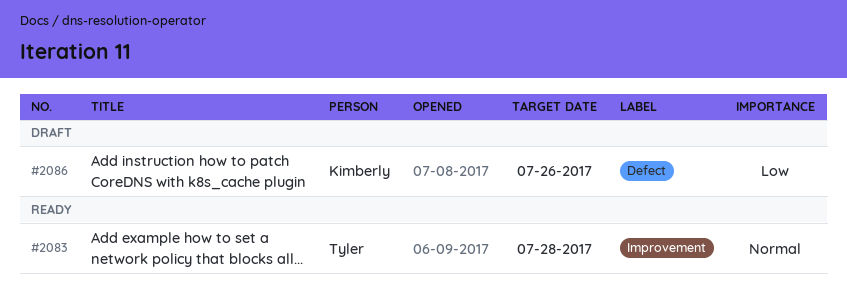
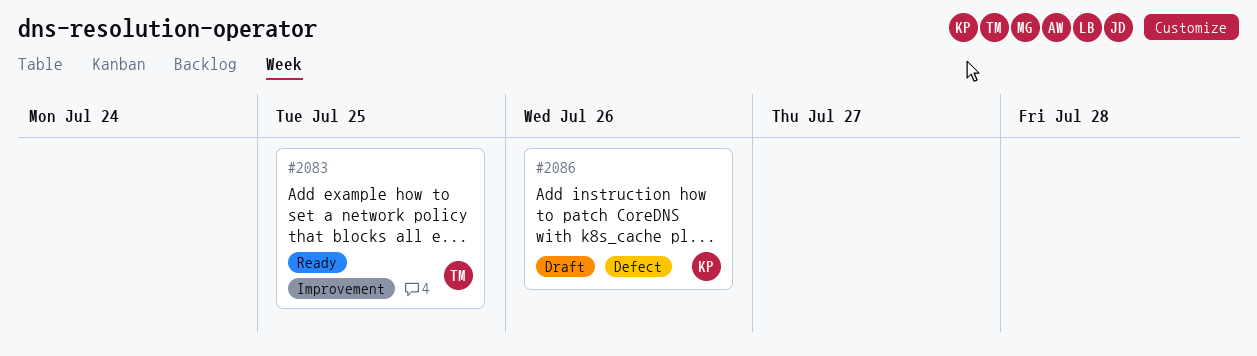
#2083, due: Jul 28 -> Jul 25

